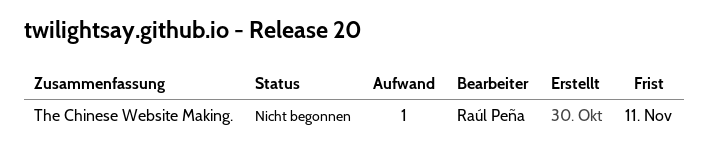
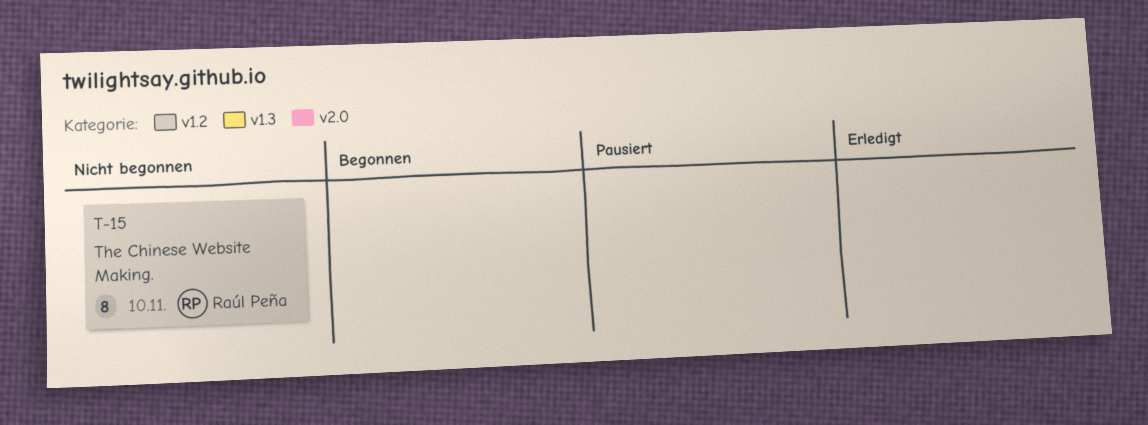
The Chinese Website Making., estimate: 1 -> 8
The Chinese Website Making., due: Nov 11 -> Nov 10

